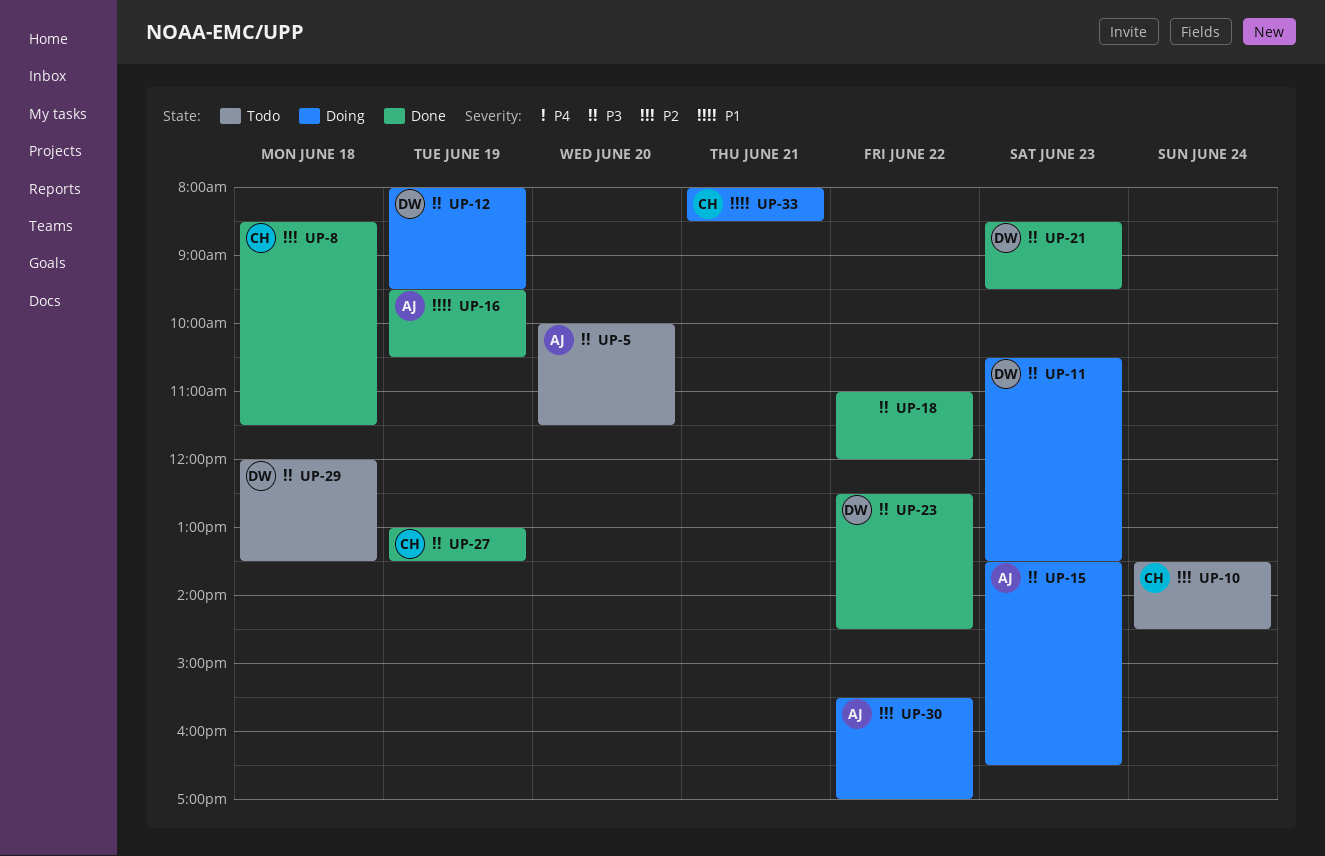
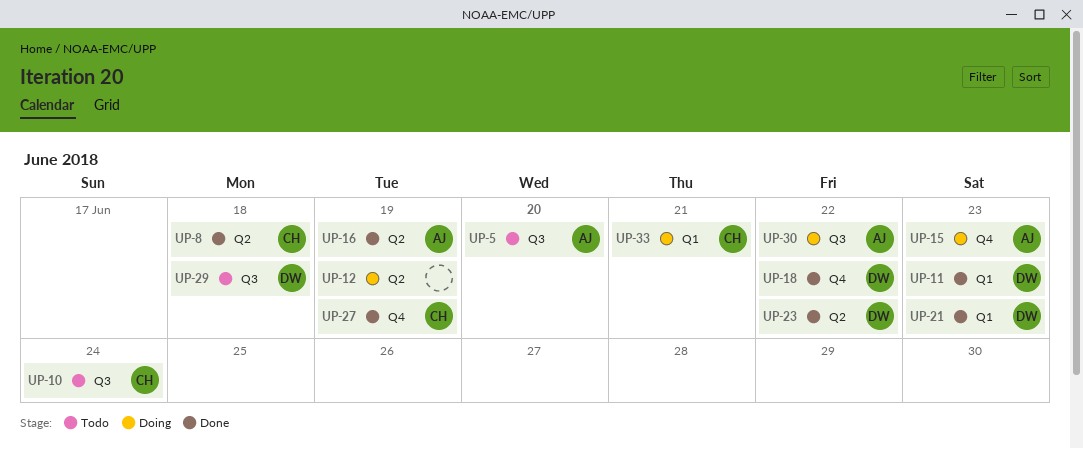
UP-11, status: Doing -> Done
UP-12, owner: DW -> none
UP-18, owner: none -> DW

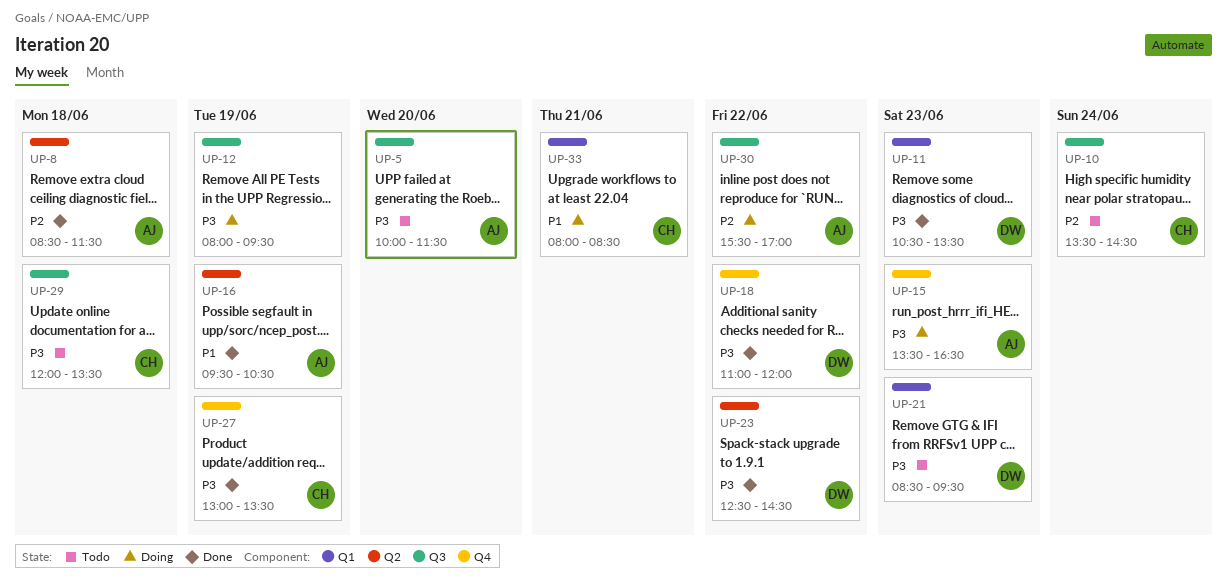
UP-8, owner: CH -> AJ
UP-12, label: Q2 -> Q3
UP-21, status: Done -> Todo
UP-29, owner: DW -> CH

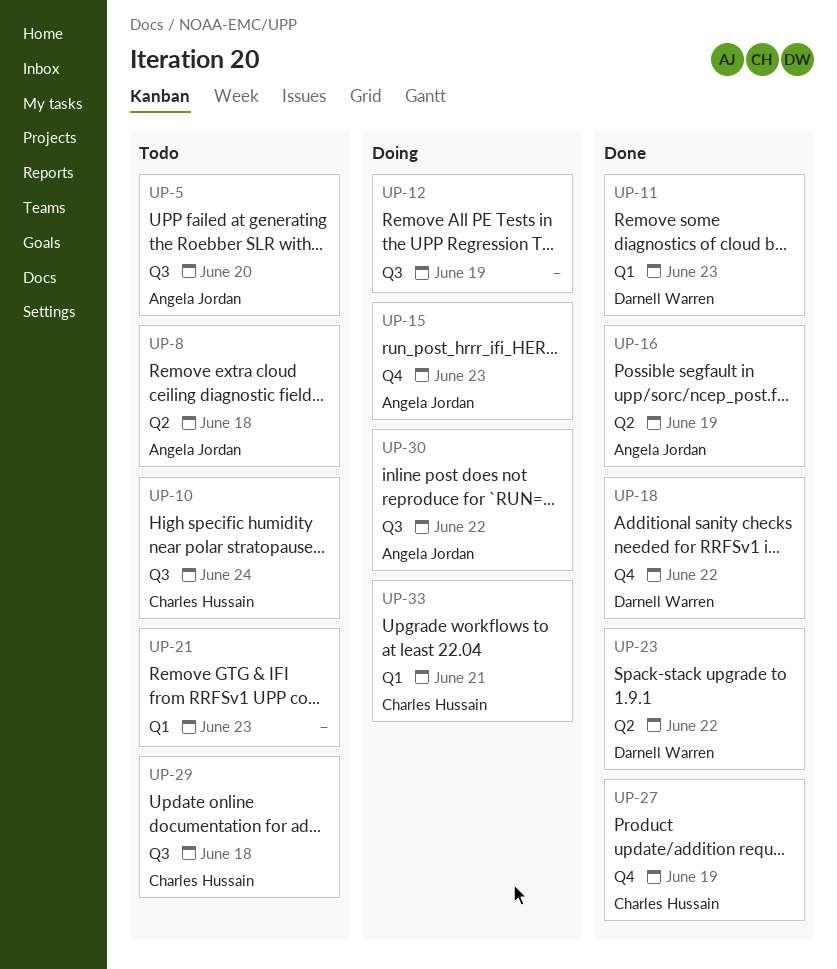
UP-8, status: Done -> Todo
UP-21, owner: Darnell Warren -> none

